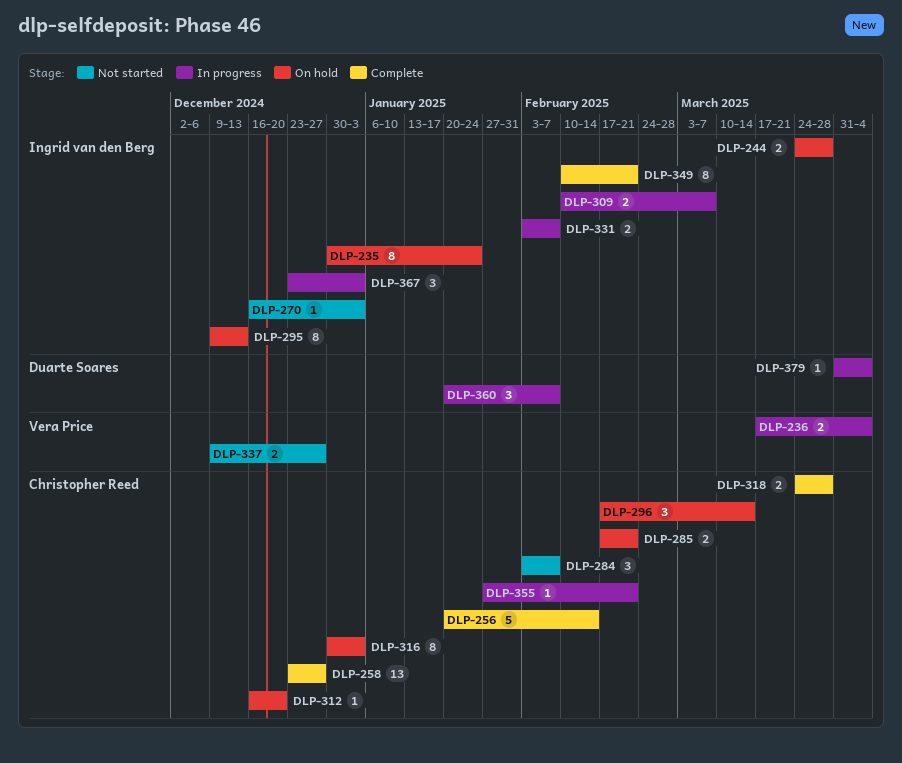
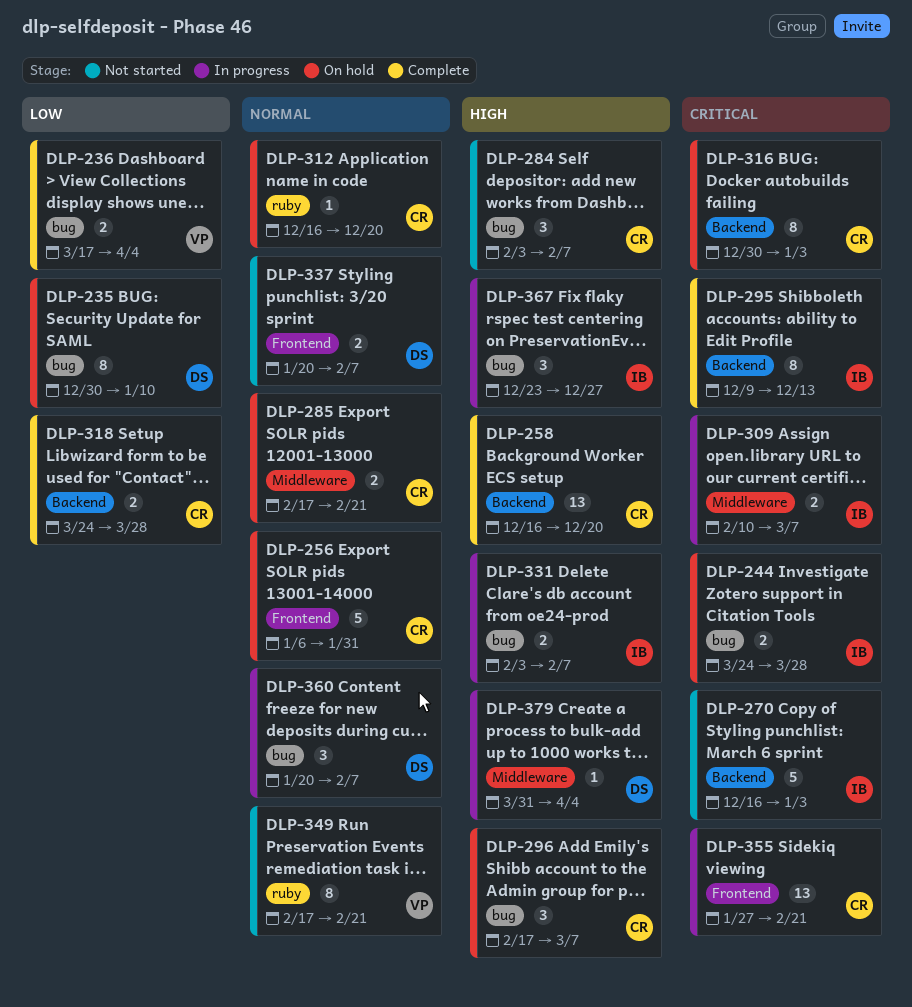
DLP-235, owner: Ingrid van den Berg -> Duarte Soares
DLP-235, due: Jan 24 -> Jan 10
DLP-236, status: In progress -> Complete
DLP-256, status: Complete -> On hold
DLP-256, start: Jan 20 -> Jan 6
DLP-256, due: Feb 14 -> Jan 31
DLP-258, start: Dec 23 -> Dec 16
DLP-258, due: Dec 27 -> Dec 20
DLP-270, estimate: 1 -> 5
DLP-295, status: On hold -> Complete
DLP-296, due: Mar 14 -> Mar 7
DLP-337, owner: Vera Price -> Duarte Soares
DLP-337, start: Dec 9 -> Jan 20
DLP-337, due: Dec 27 -> Feb 7
DLP-349, status: Complete -> Not started
DLP-349, owner: Ingrid van den Berg -> Vera Price
DLP-349, start: Feb 10 -> Feb 17
DLP-355, estimate: 1 -> 13
DLP-367, due: Jan 3 -> Dec 27

